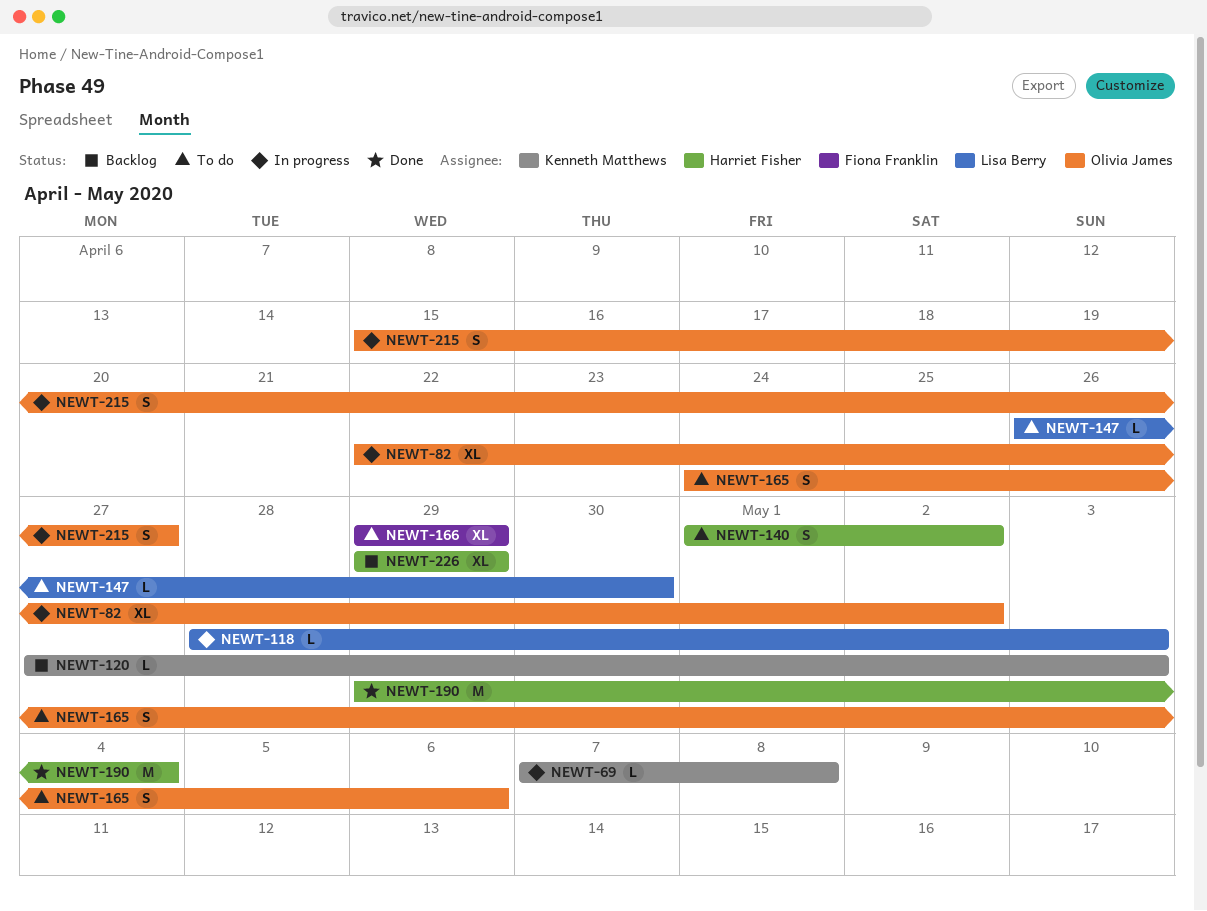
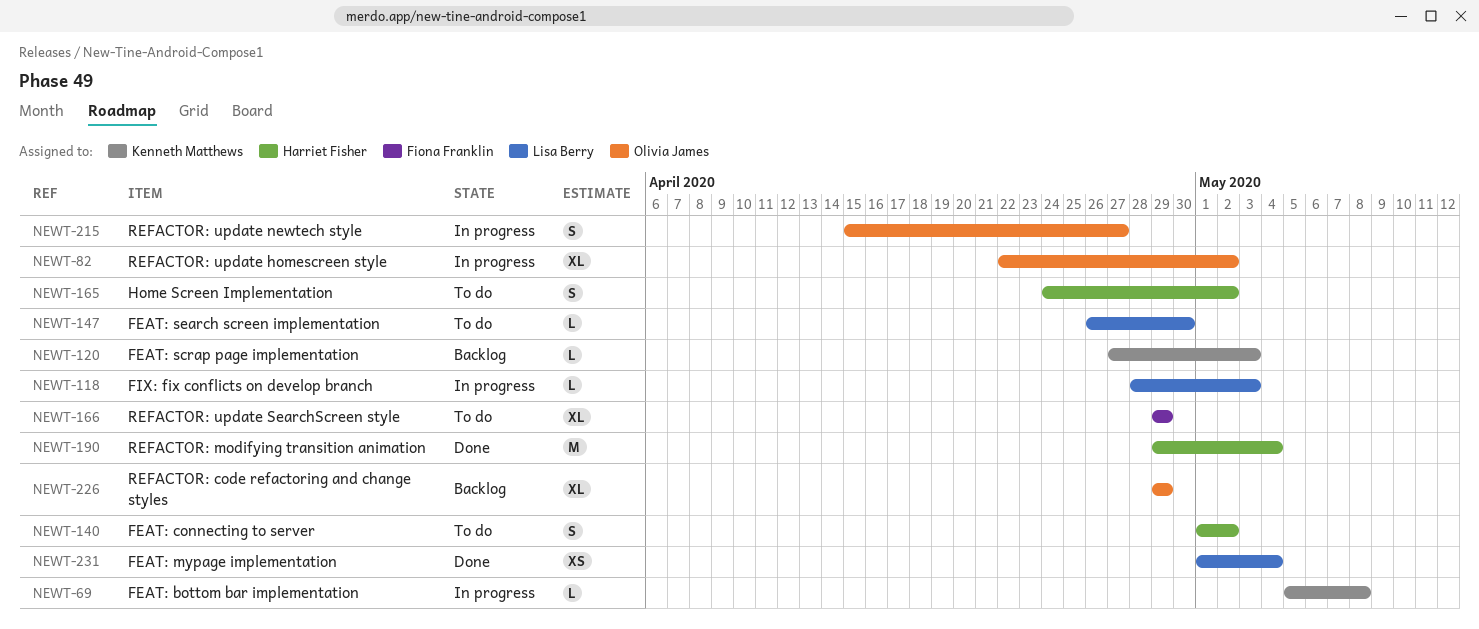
NEWT-69, start: May 7 -> May 5
NEWT-165, owner: Olivia James -> Harriet Fisher
NEWT-165, due: May 6 -> May 2
NEWT-226, owner: Harriet Fisher -> Olivia James
NEWT-231: none -> present

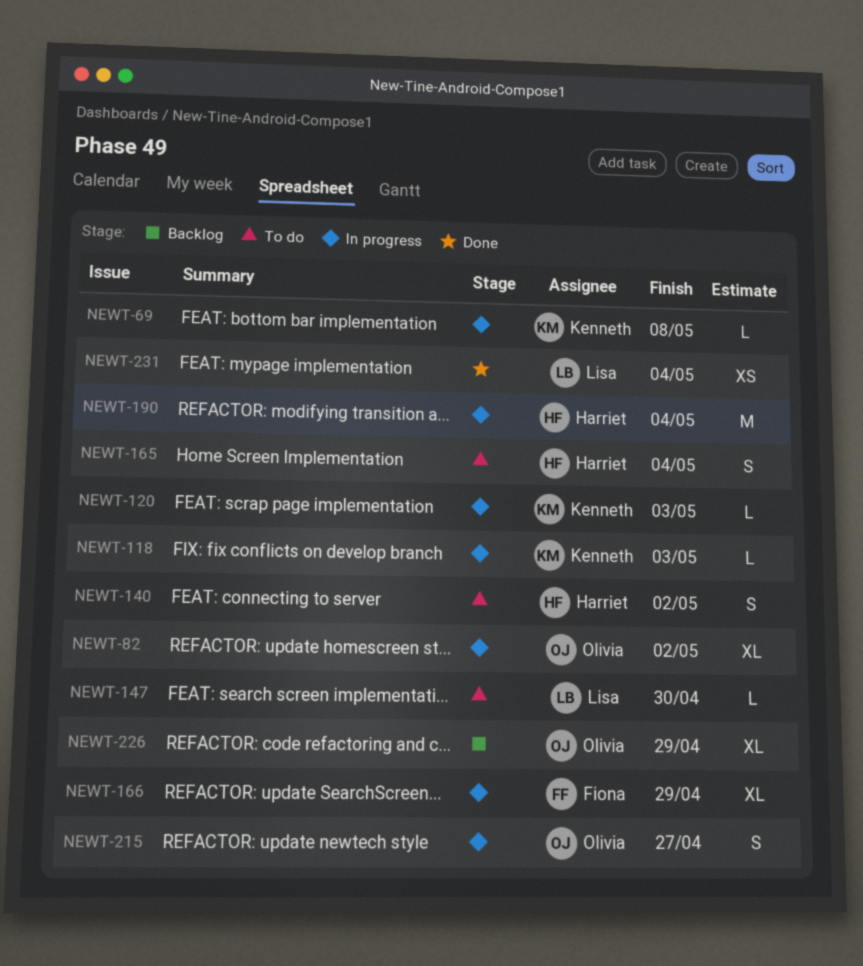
NEWT-118, owner: Lisa Berry -> Kenneth Matthews
NEWT-120, status: Backlog -> In progress
NEWT-165, due: May 2 -> May 4
NEWT-166, status: To do -> In progress
NEWT-190, status: Done -> In progress

